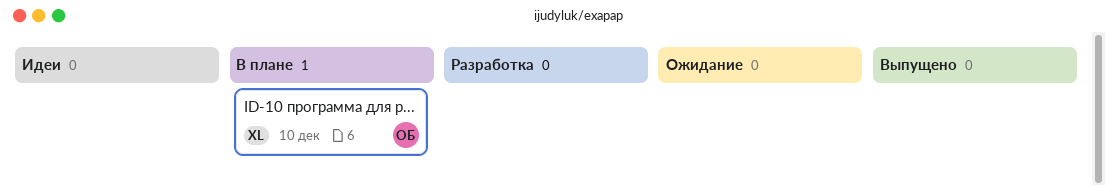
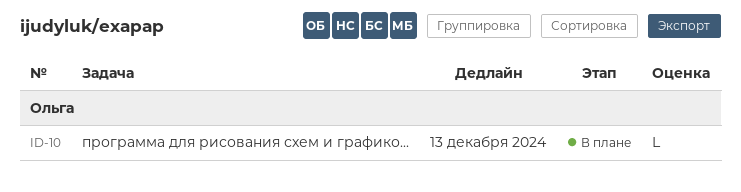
ID-10, estimate: XL -> L
ID-10, due: Dec 10 -> Dec 13

